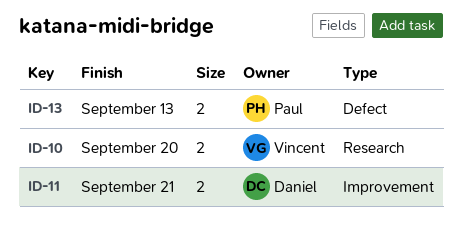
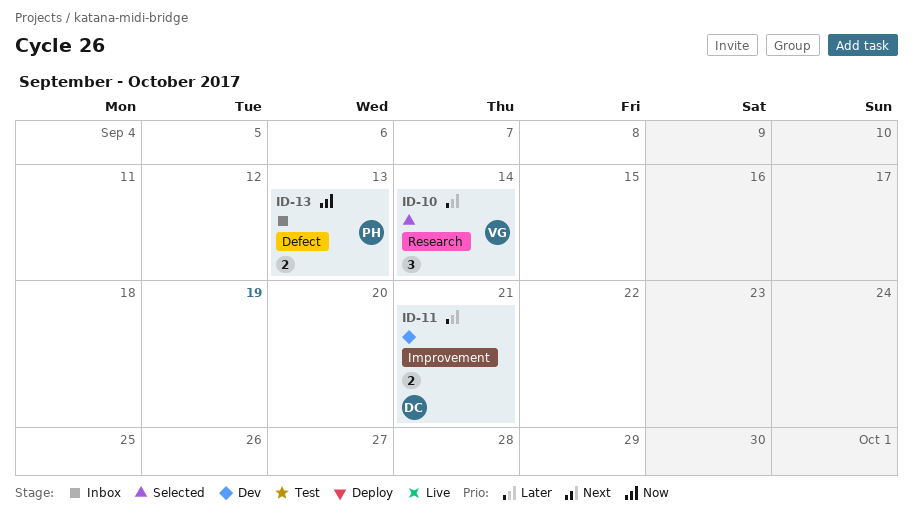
ID-10, estimate: 2 -> 3
ID-10, due: Sep 20 -> Sep 14

